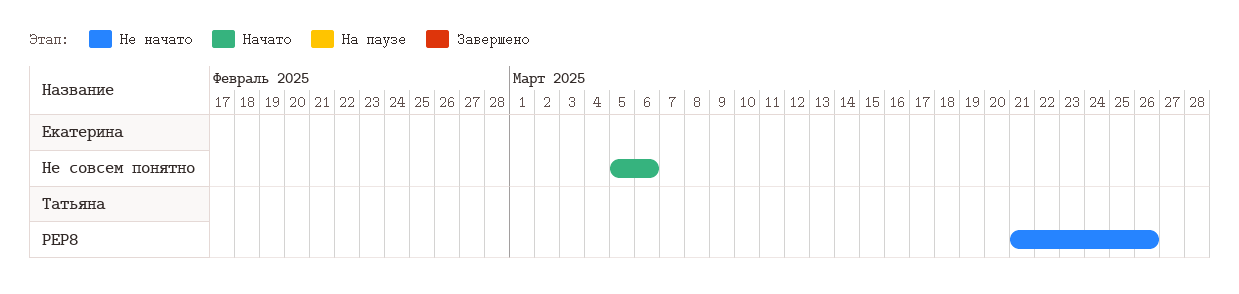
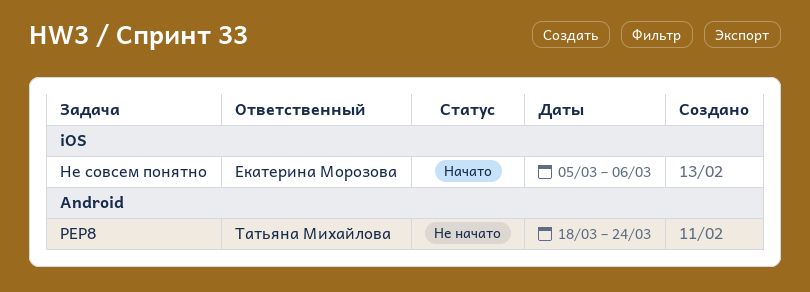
PEP8, start: Mar 21 -> Mar 18
PEP8, due: Mar 26 -> Mar 24

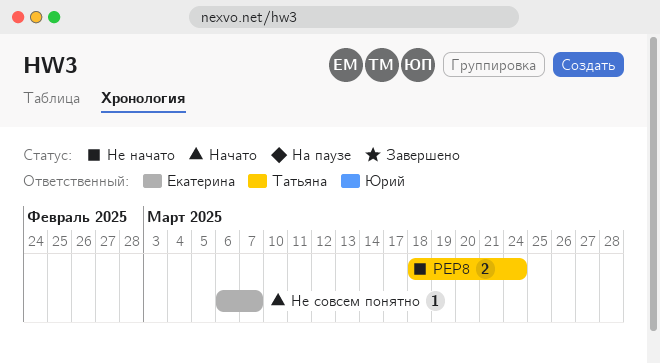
Не совсем понятно, start: Mar 5 -> Mar 6
Не совсем понятно, due: Mar 6 -> Mar 7

